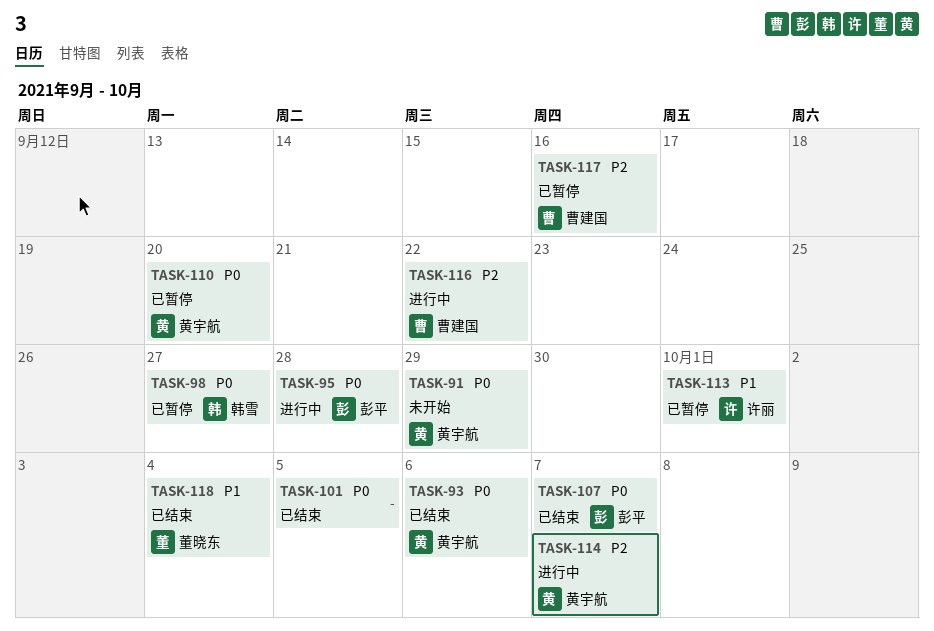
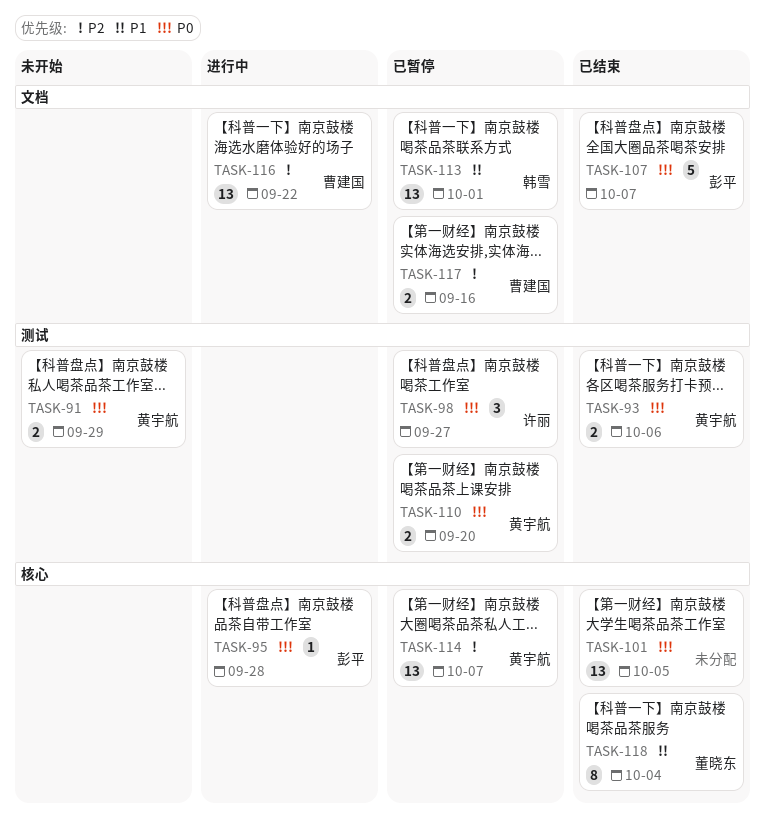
TASK-98, owner: 韩雪 -> 许丽
TASK-113, owner: 许丽 -> 韩雪
TASK-114, status: 进行中 -> 已暂停

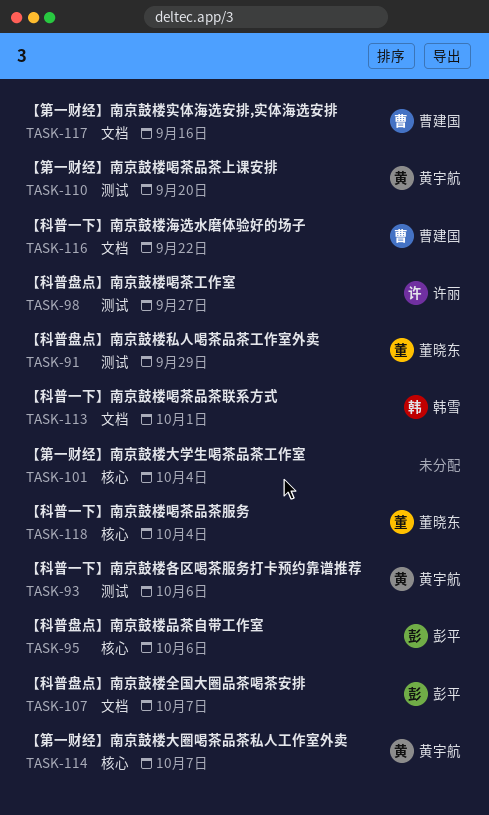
TASK-91, owner: 黄宇航 -> 董晓东
TASK-95, due: Sep 28 -> Oct 6
TASK-101, due: Oct 5 -> Oct 4

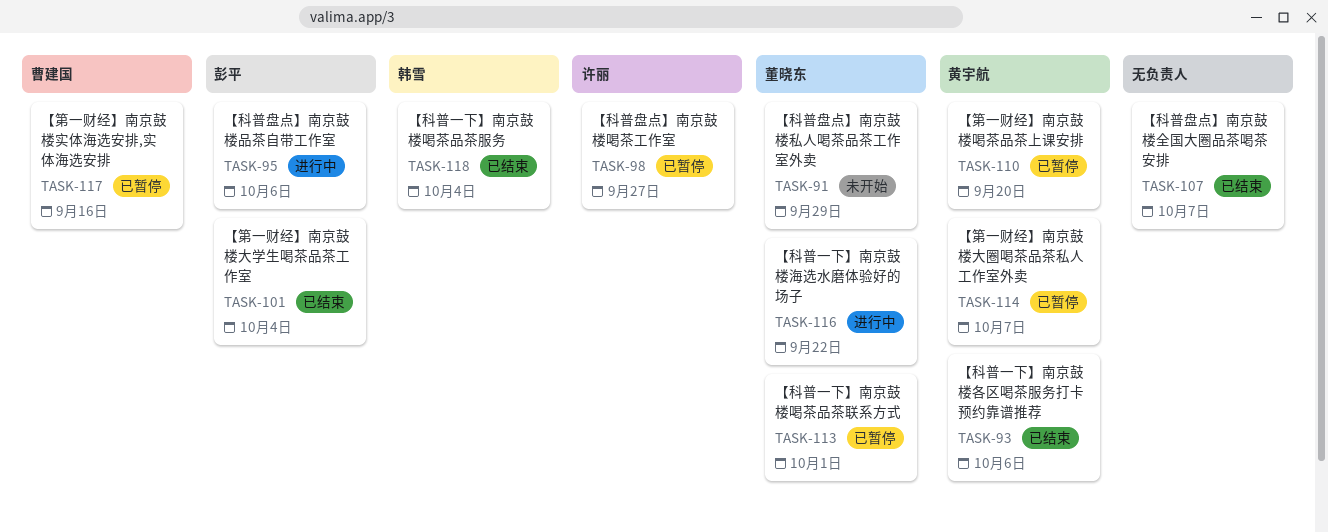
TASK-101, owner: none -> 彭平
TASK-107, owner: 彭平 -> none
TASK-113, owner: 韩雪 -> 董晓东
TASK-116, owner: 曹建国 -> 董晓东
TASK-118, owner: 董晓东 -> 韩雪

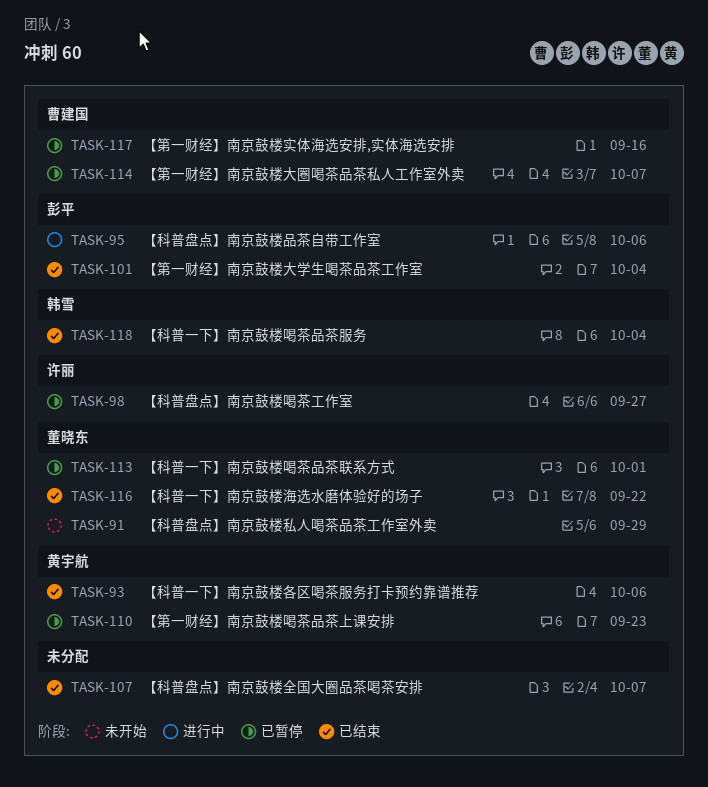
TASK-110, due: Sep 20 -> Sep 23
TASK-114, owner: 黄宇航 -> 曹建国
TASK-116, status: 进行中 -> 已结束

